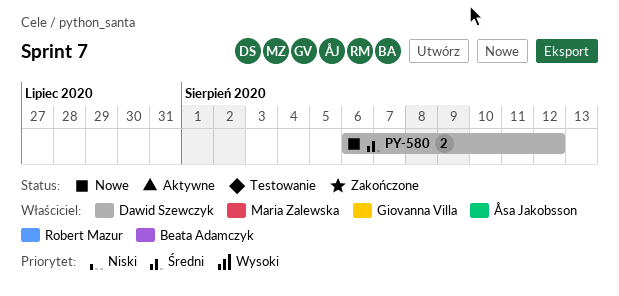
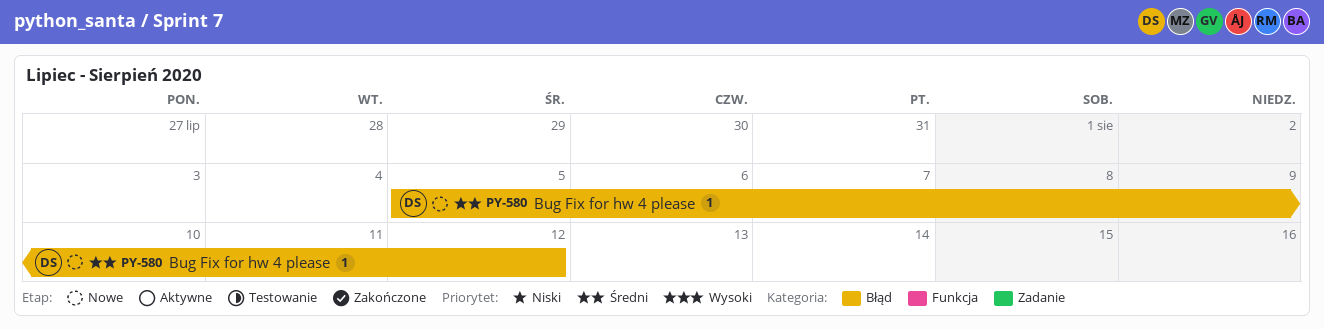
PY-580, estimate: 2 -> 1
PY-580, start: Aug 6 -> Aug 5

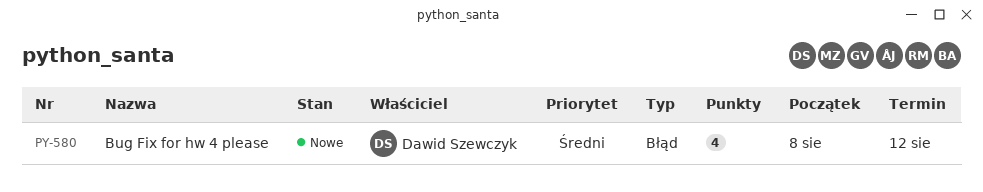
PY-580, estimate: 1 -> 4
PY-580, start: Aug 5 -> Aug 8

